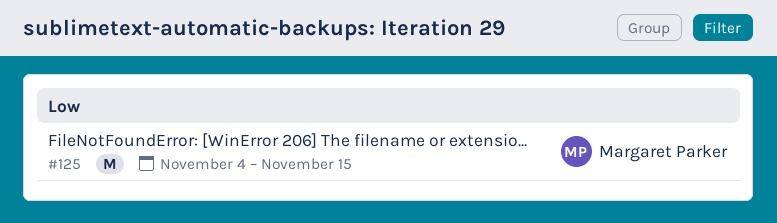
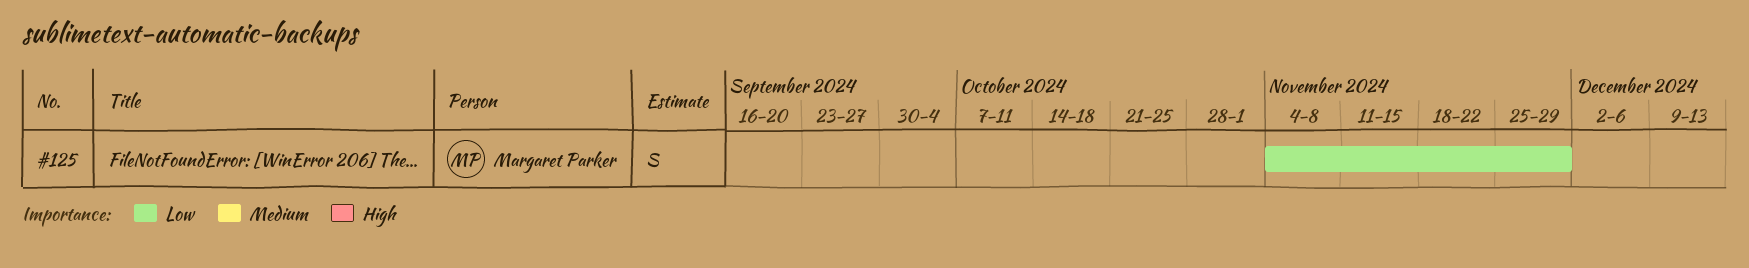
#125, estimate: M -> S
#125, due: Nov 15 -> Nov 29

